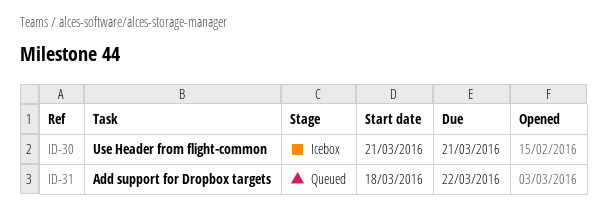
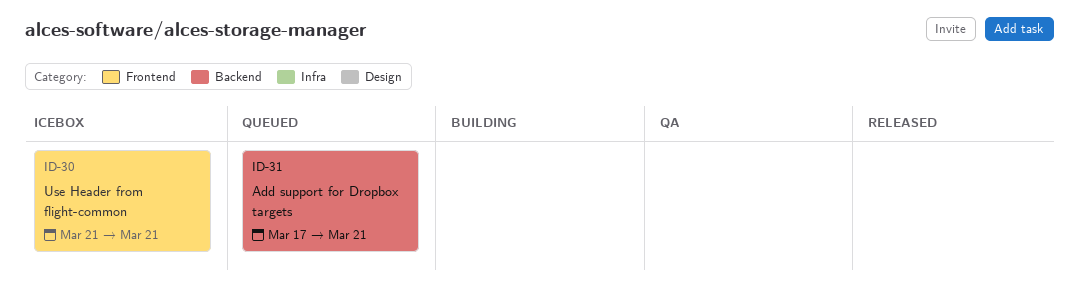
ID-31, start: Mar 18 -> Mar 17
ID-31, due: Mar 22 -> Mar 21

